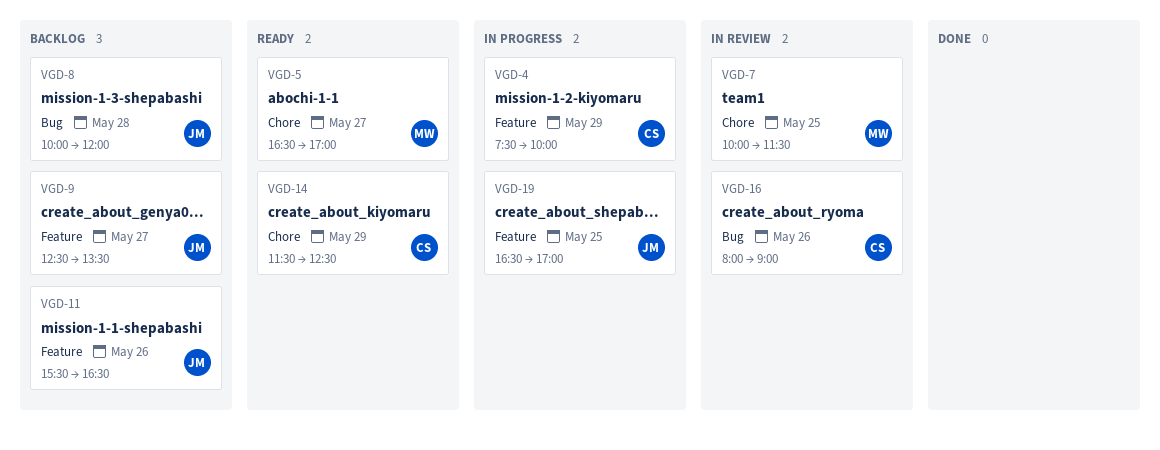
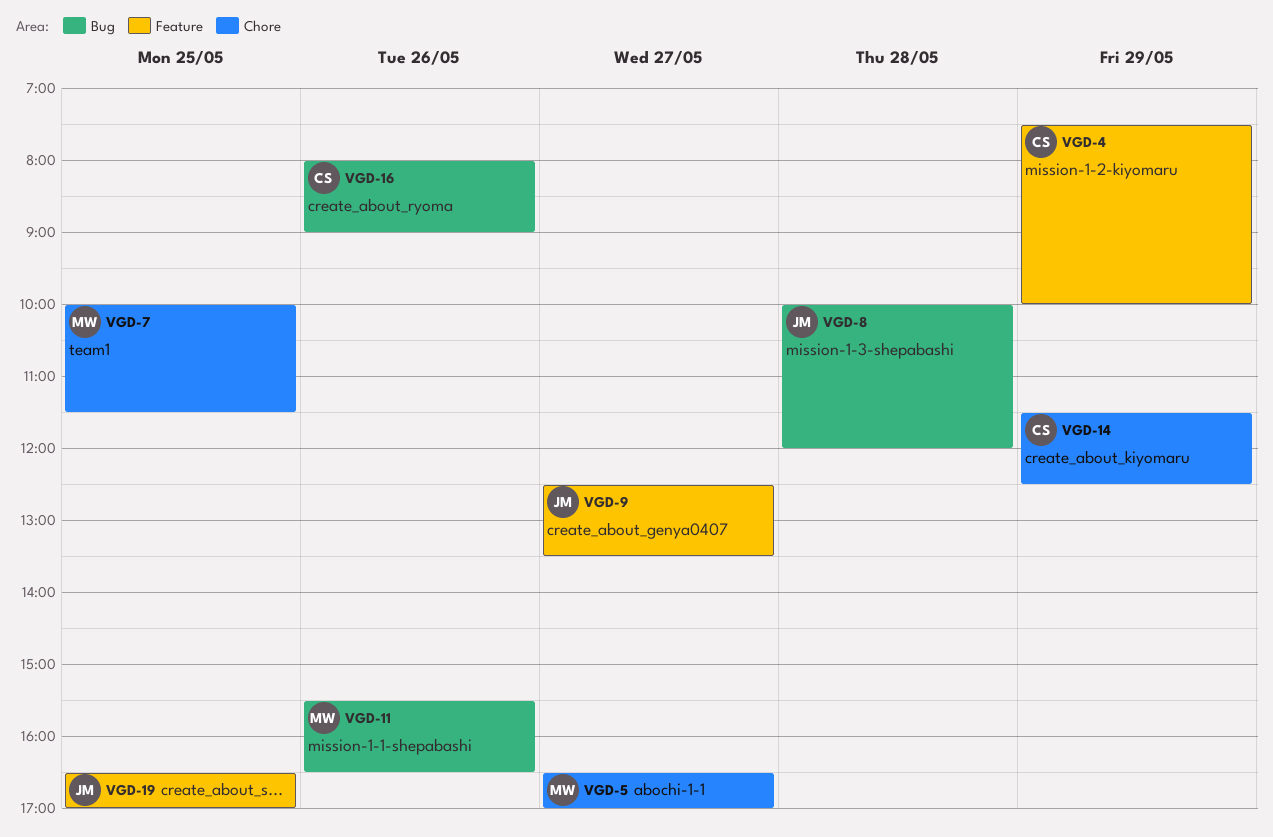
VGD-11, owner: JM -> MW
VGD-11, label: Feature -> Bug

